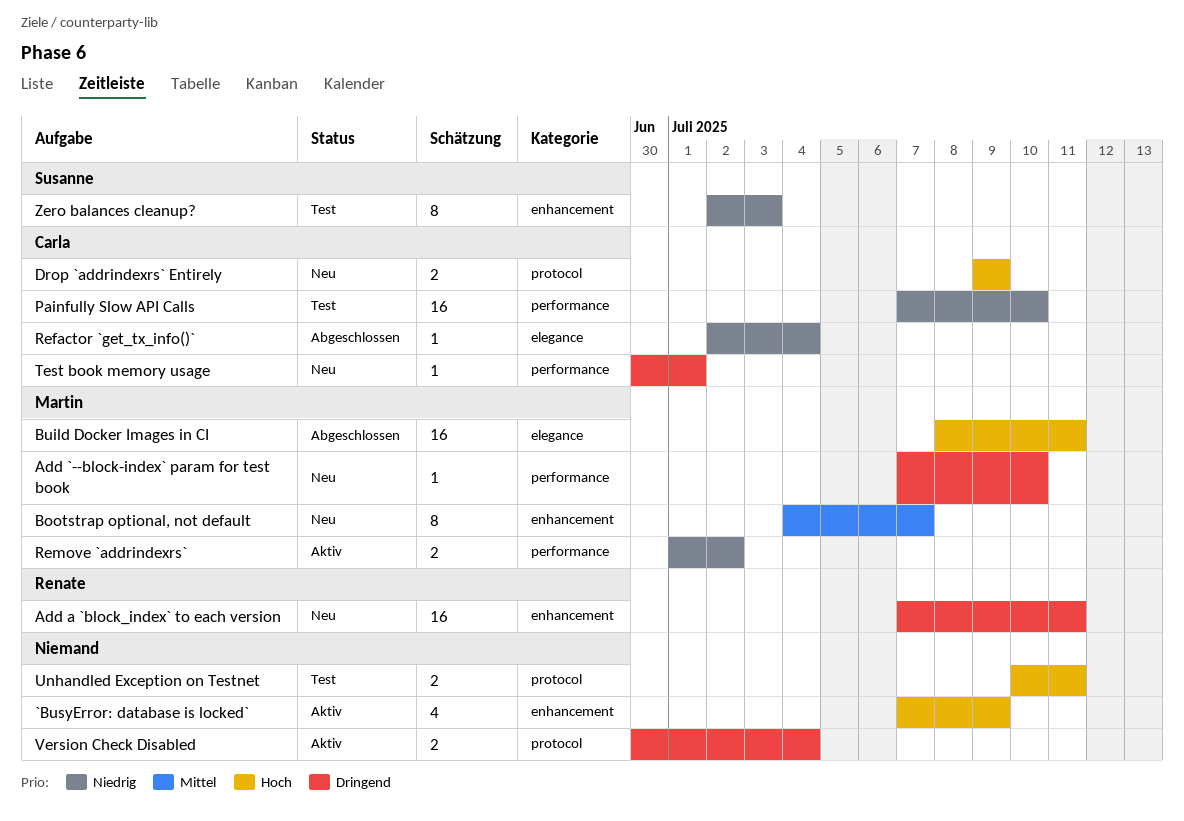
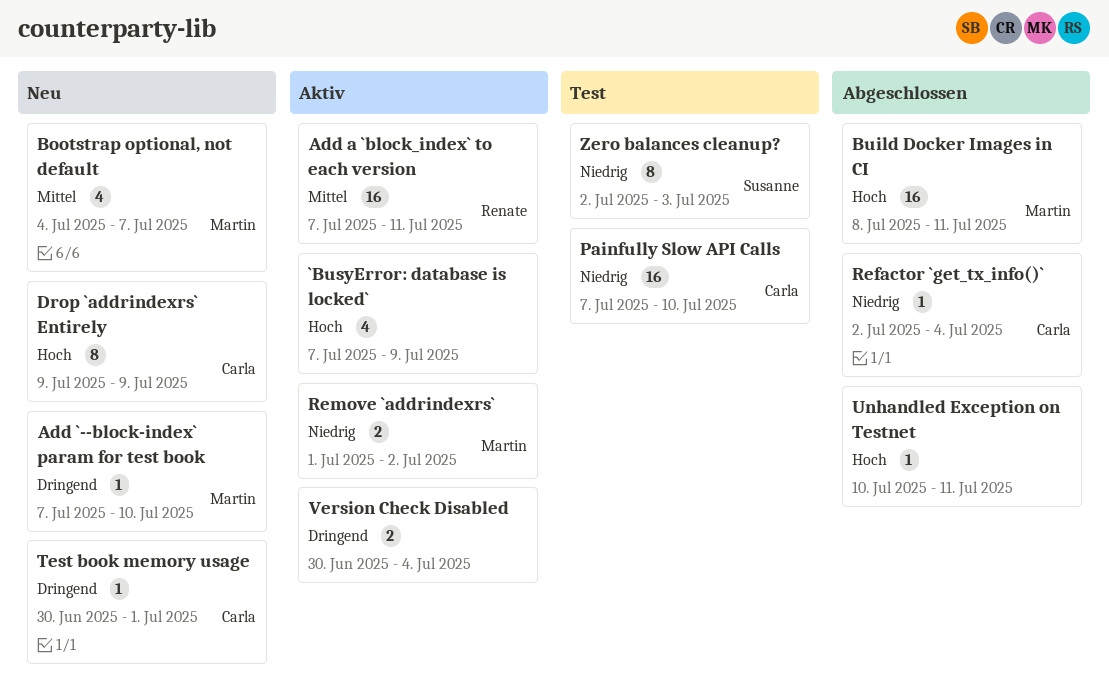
Add a `block_index` to each version, status: Neu -> Aktiv
Add a `block_index` to each version, priority: Dringend -> Mittel
Bootstrap optional, not default, estimate: 8 -> 4
Drop `addrindexrs` Entirely, estimate: 2 -> 8
Unhandled Exception on Testnet, status: Test -> Abgeschlossen
Unhandled Exception on Testnet, estimate: 2 -> 1

